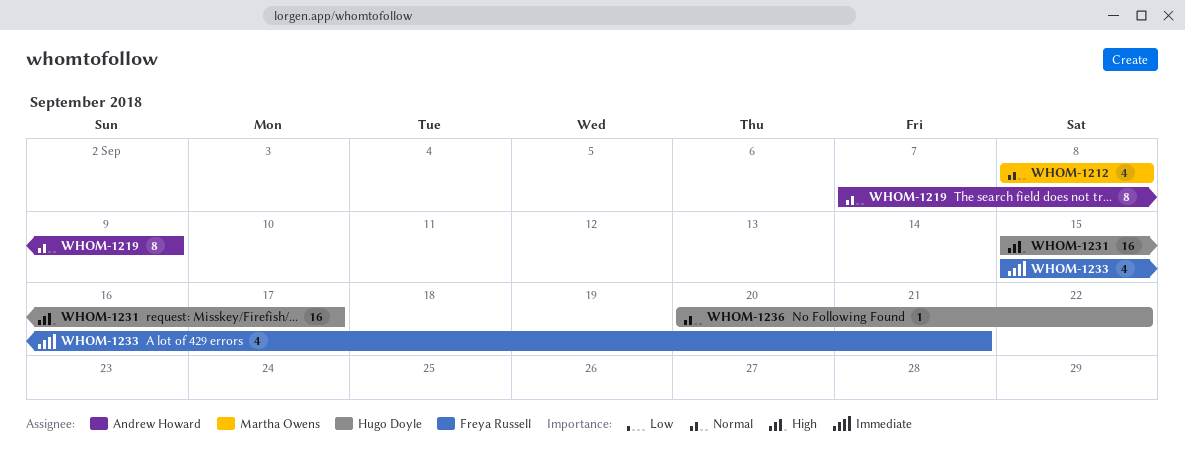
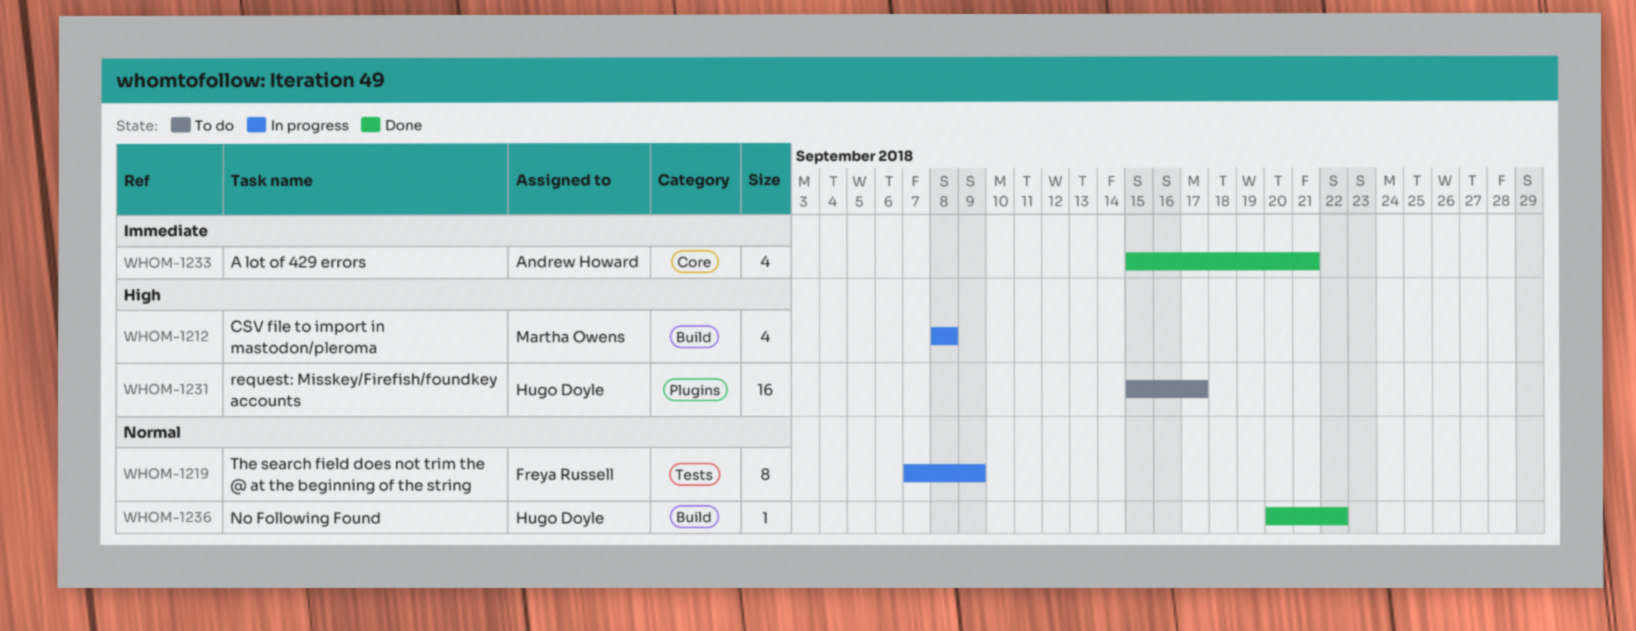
WHOM-1212, priority: Normal -> High
WHOM-1219, owner: Andrew Howard -> Freya Russell
WHOM-1233, owner: Freya Russell -> Andrew Howard

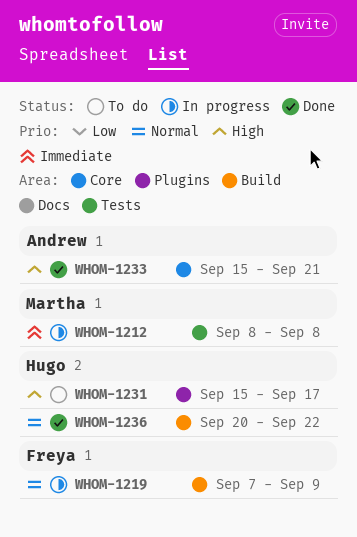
WHOM-1212, priority: High -> Immediate
WHOM-1212, label: Build -> Tests
WHOM-1219, label: Tests -> Build
WHOM-1233, priority: Immediate -> High

